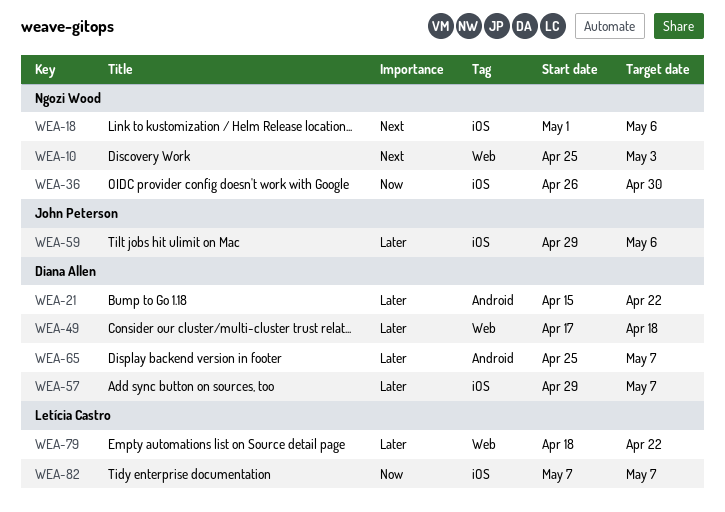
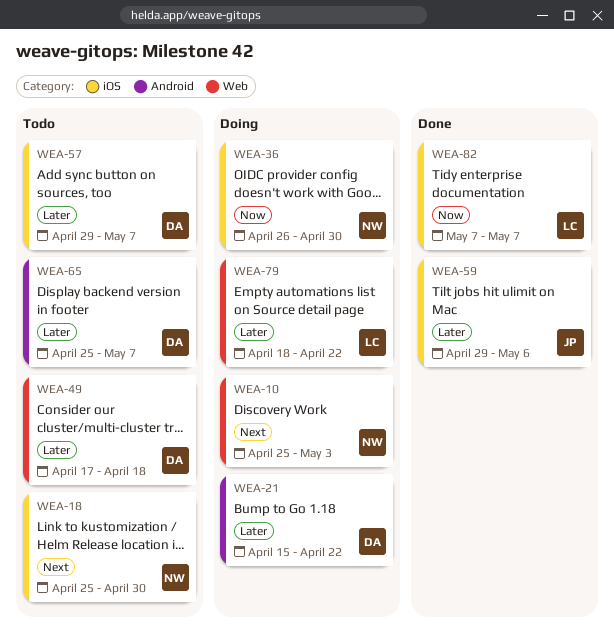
WEA-18, start: May 1 -> Apr 25
WEA-18, due: May 6 -> Apr 30

